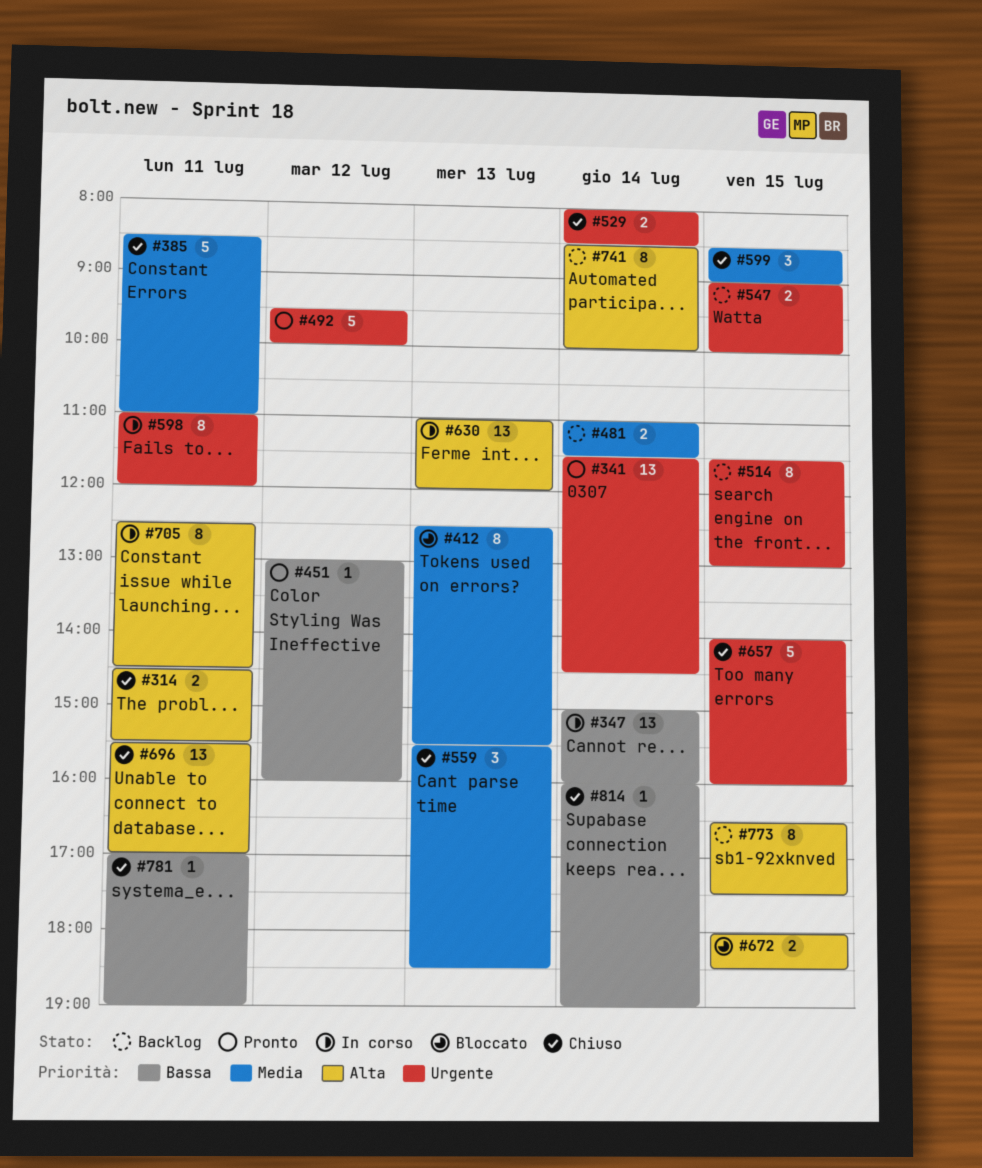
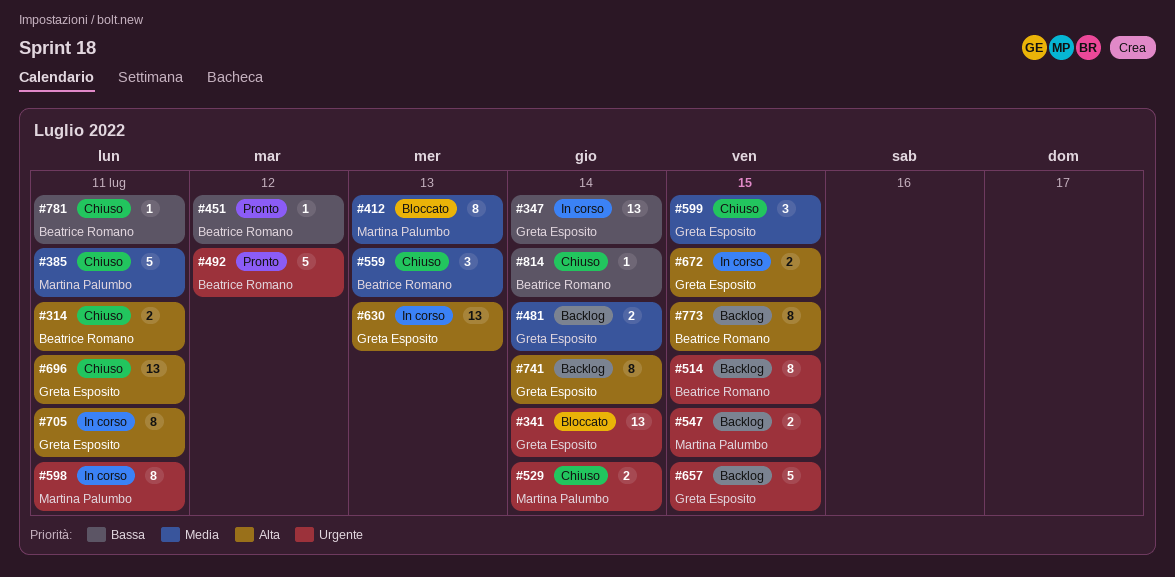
#341, status: Pronto -> Bloccato
#657, status: Chiuso -> Backlog
#672, status: Bloccato -> In corso

